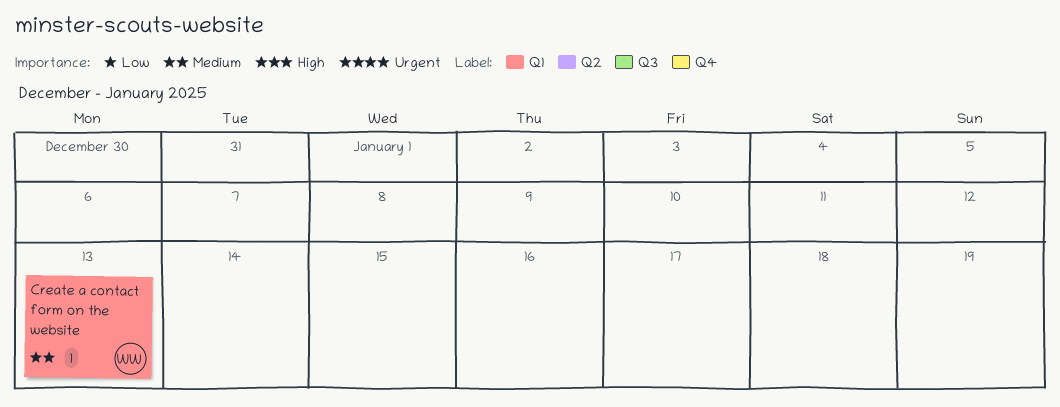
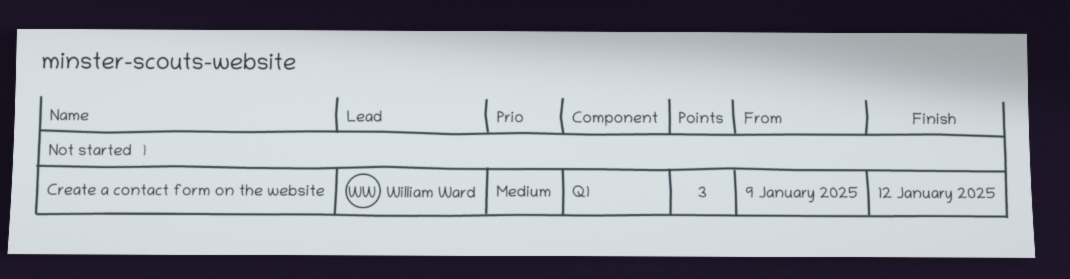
Create a contact form on the website, estimate: 1 -> 3
Create a contact form on the website, due: Jan 13 -> Jan 12

